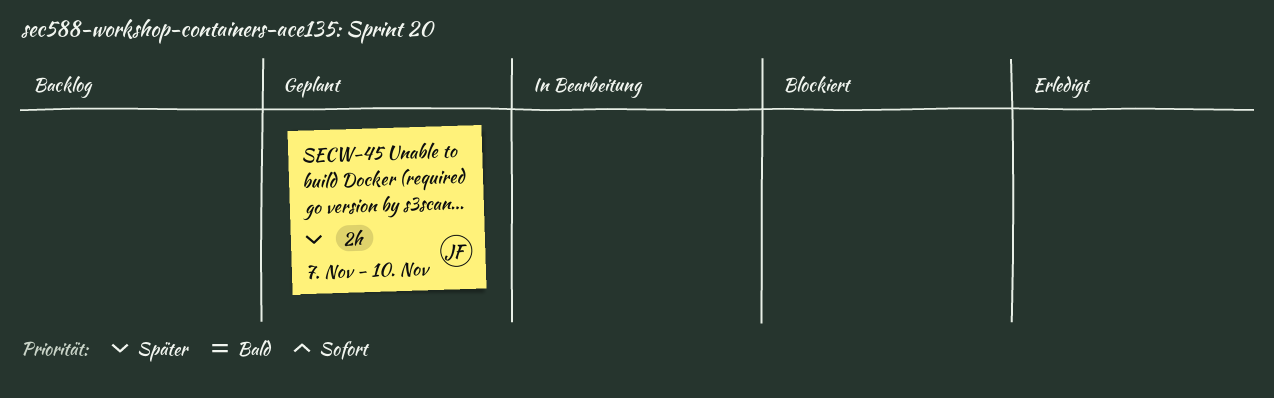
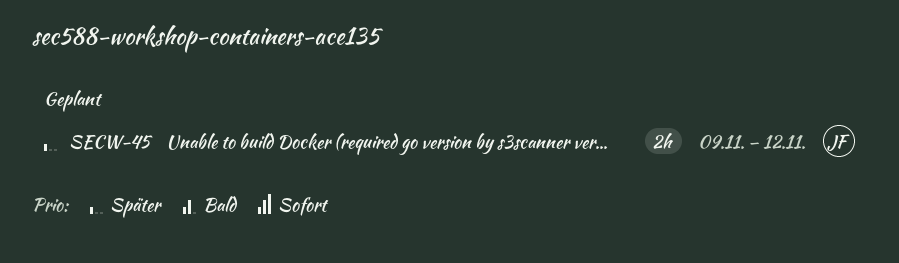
SECW-45, start: Nov 7 -> Nov 9
SECW-45, due: Nov 10 -> Nov 12

